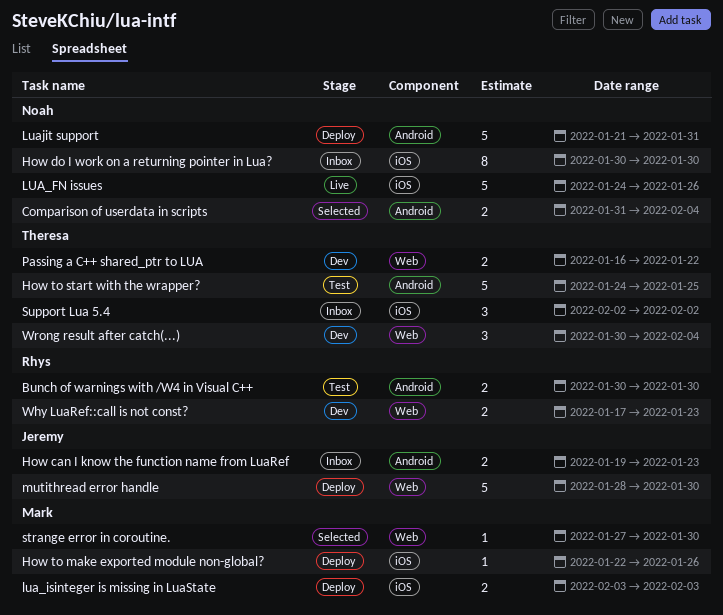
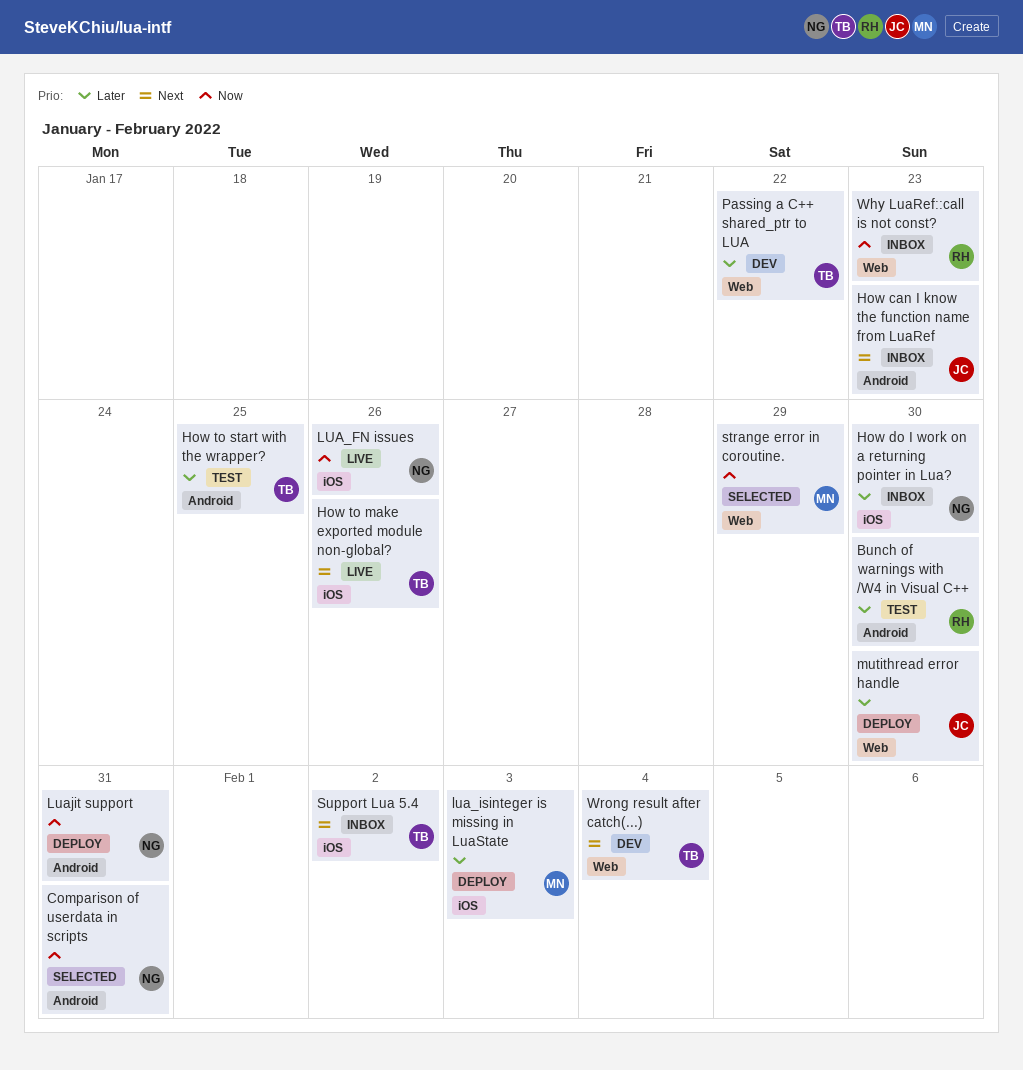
Comparison of userdata in scripts, due: Feb 4 -> Jan 31
How to make exported module non-global?, status: Deploy -> Live
How to make exported module non-global?, owner: Mark -> Theresa
strange error in coroutine., due: Jan 30 -> Jan 29
Why LuaRef::call is not const?, status: Dev -> Inbox

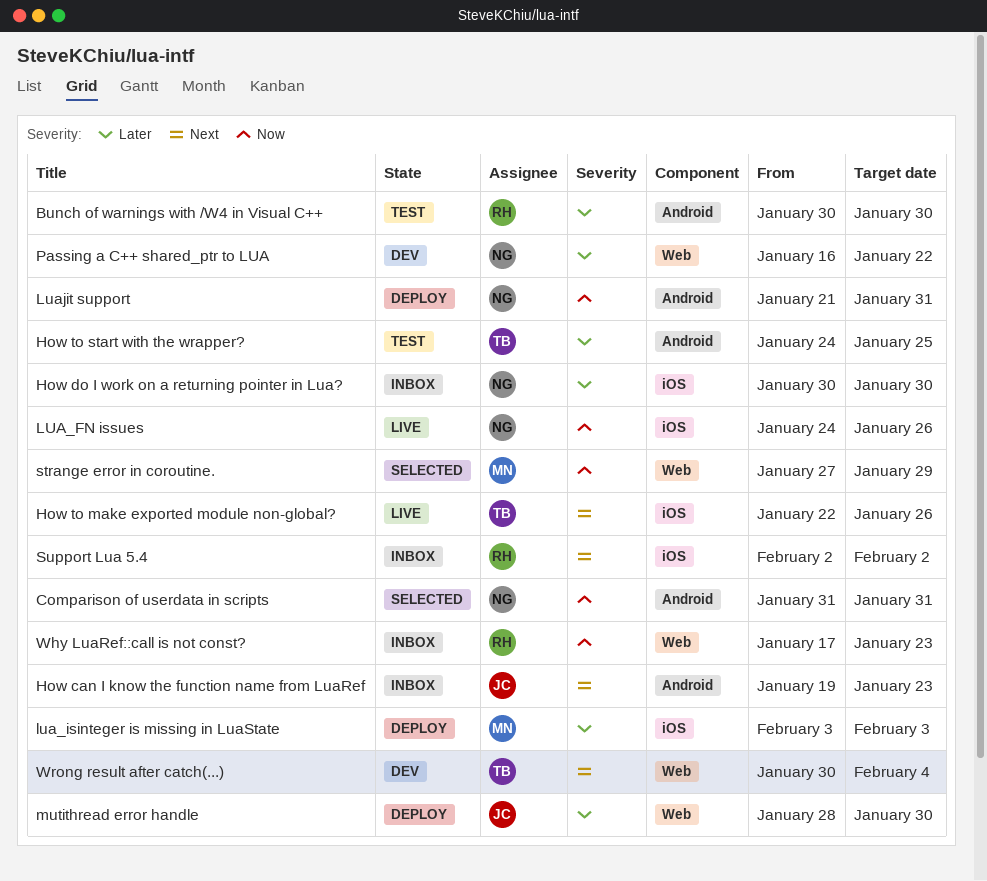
Passing a C++ shared_ptr to LUA, owner: TB -> NG
Support Lua 5.4, owner: TB -> RH

